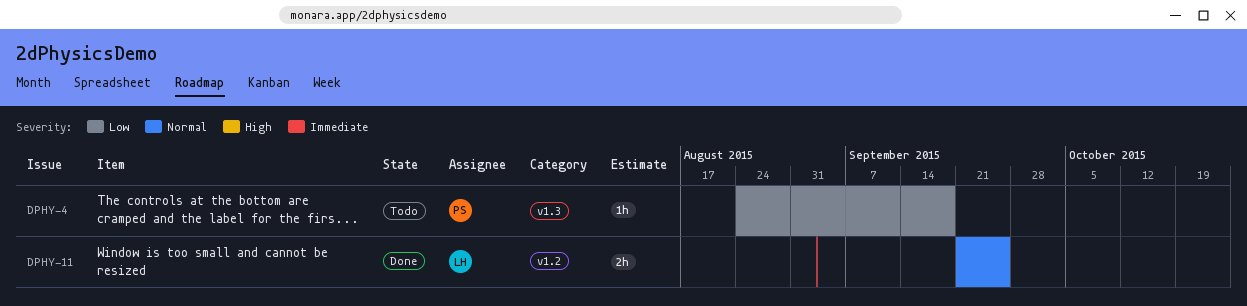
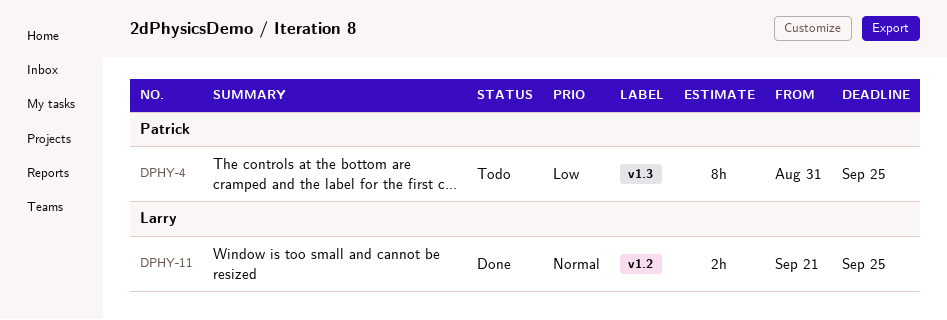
DPHY-4, estimate: 1h -> 8h
DPHY-4, start: Aug 24 -> Aug 31
DPHY-4, due: Sep 18 -> Sep 25

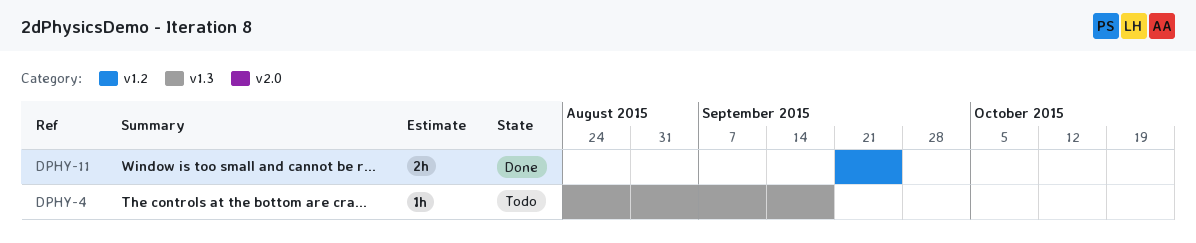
DPHY-4, estimate: 8h -> 1h
DPHY-4, start: Aug 31 -> Aug 24
DPHY-4, due: Sep 25 -> Sep 18

